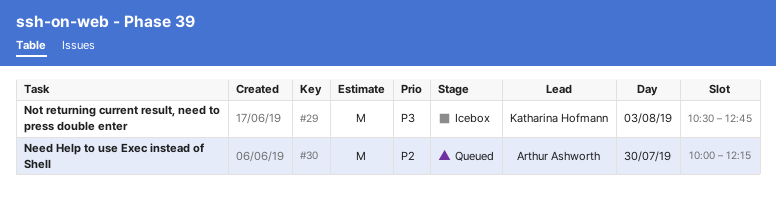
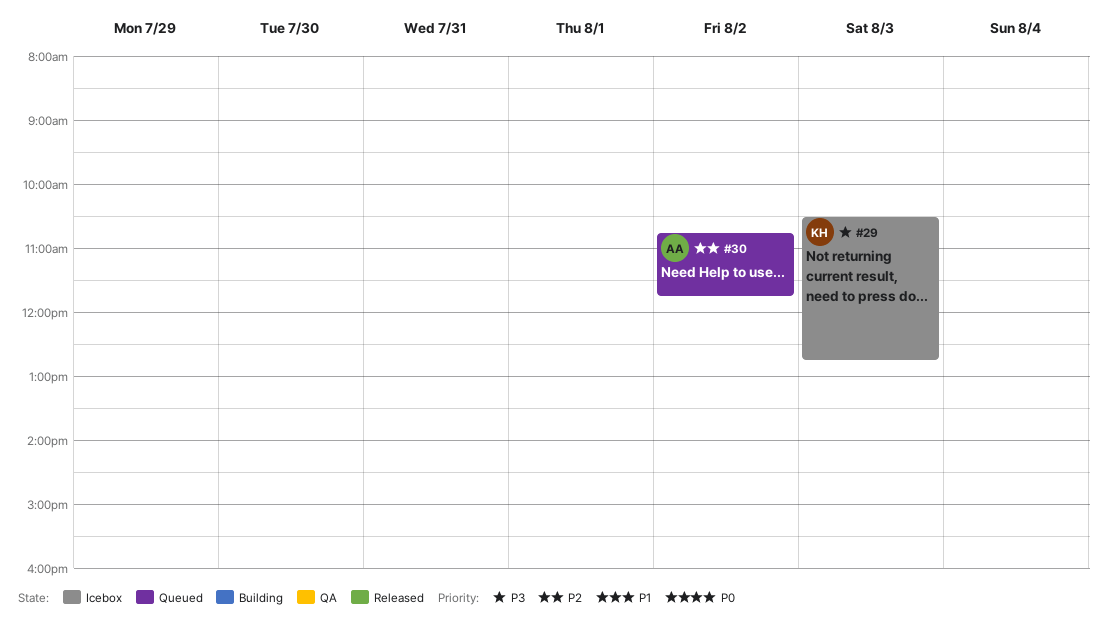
#30, day: Jul 30 -> Aug 2
#30, begins: 10:00 -> 10:45
#30, ends: 12:15 -> 11:45

